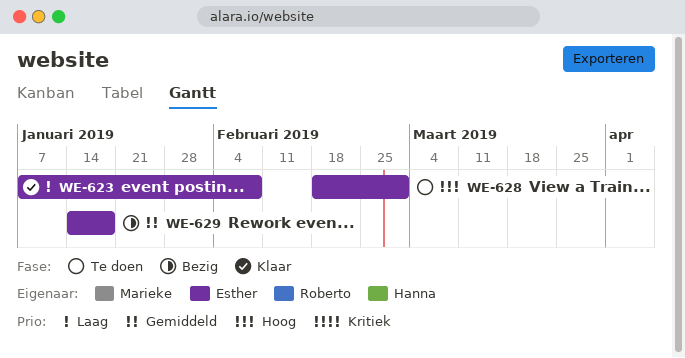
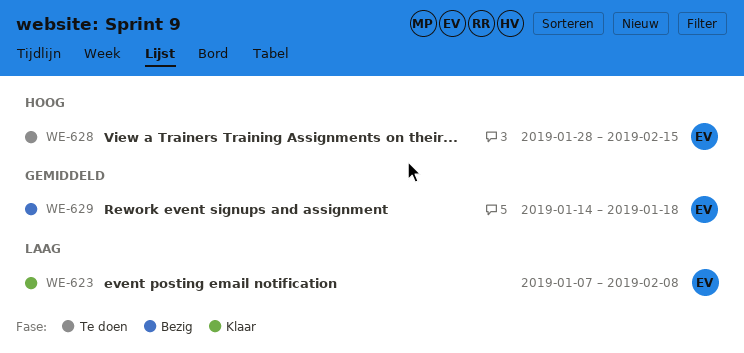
WE-628, start: Feb 18 -> Jan 28
WE-628, due: Mar 1 -> Feb 15

